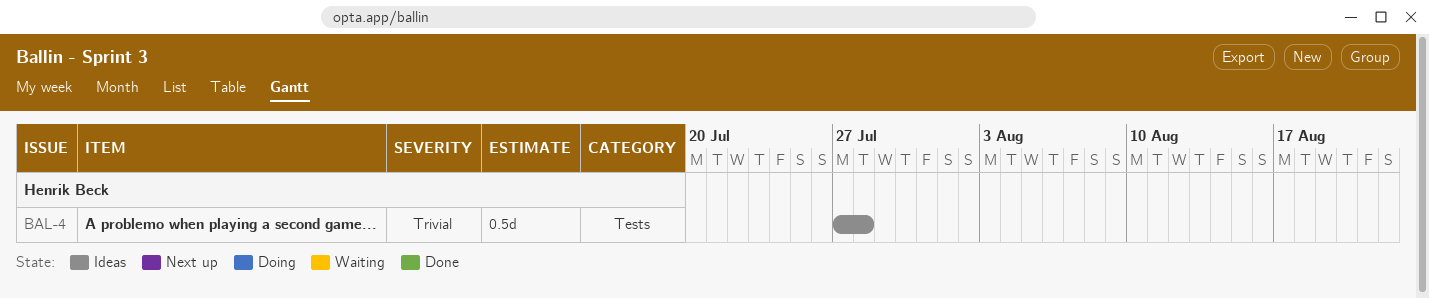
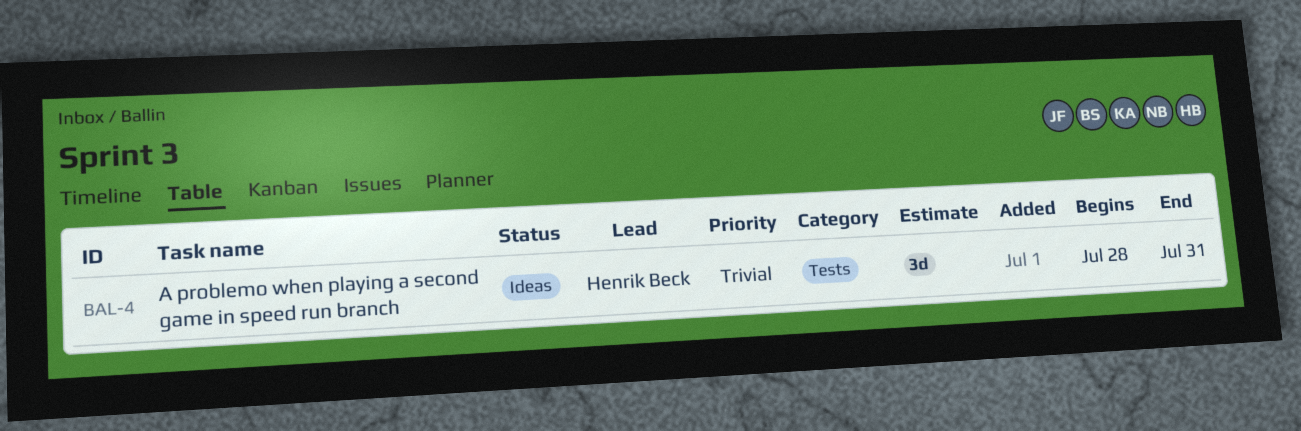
BAL-4, estimate: 0.5d -> 3d
BAL-4, start: Jul 27 -> Jul 28
BAL-4, due: Jul 28 -> Jul 31

